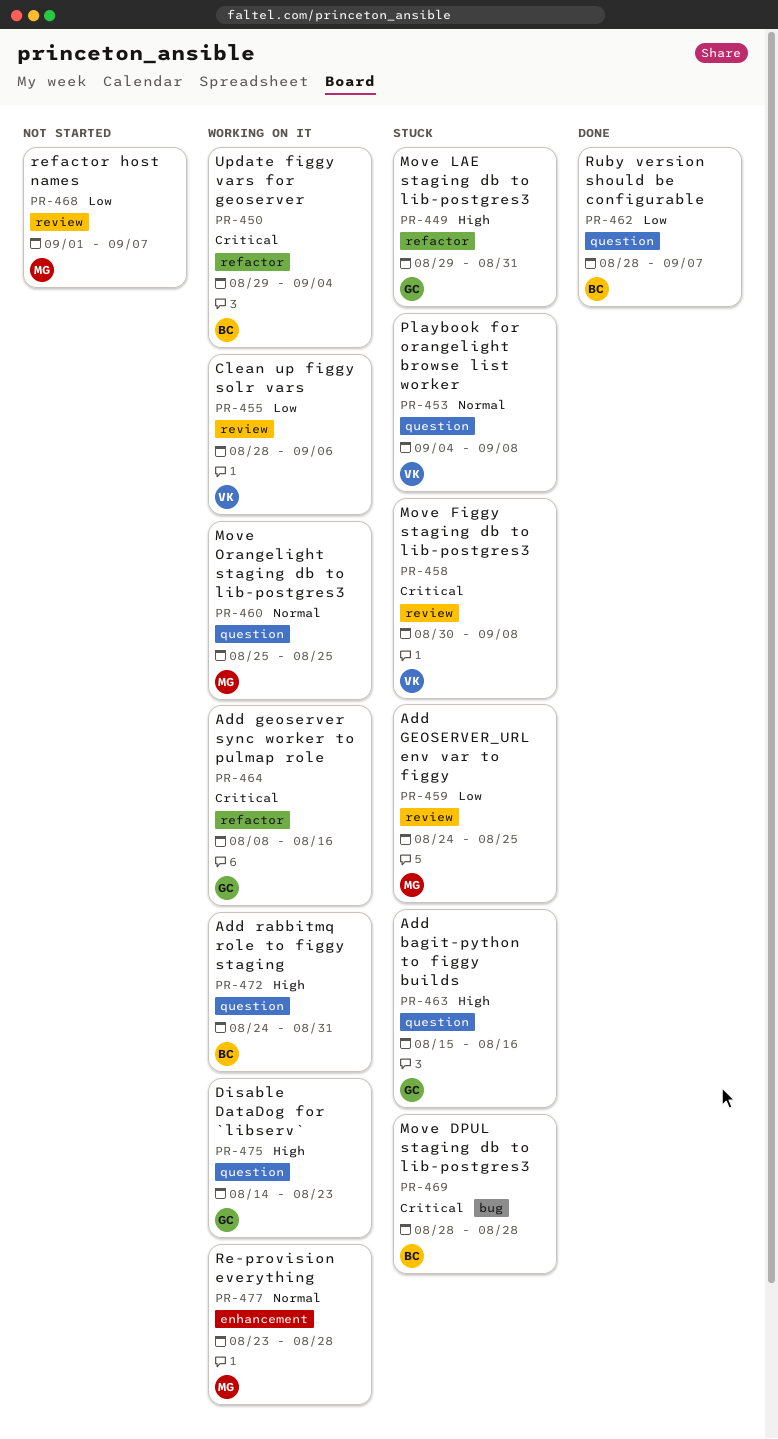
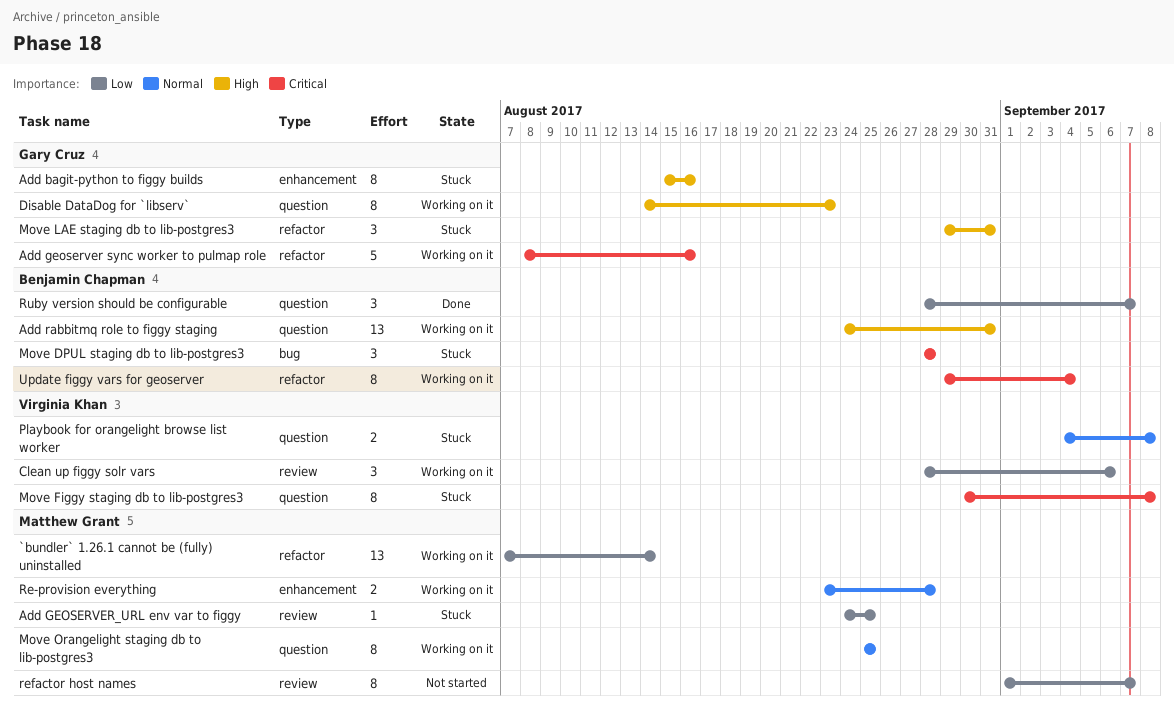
`bundler` 1.26.1 cannot be (fully) uninstalled: none -> present
Add bagit-python to figgy builds, label: question -> enhancement
Move Figgy staging db to lib-postgres3, label: review -> question

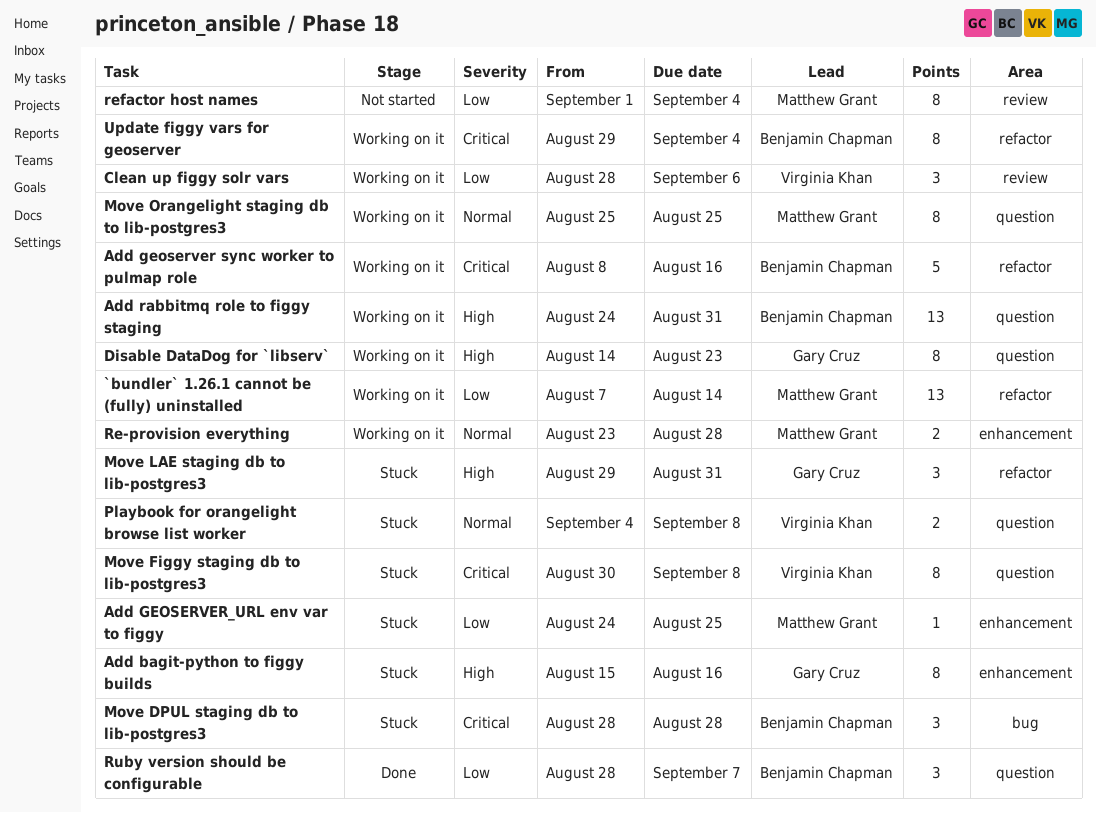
Add geoserver sync worker to pulmap role, owner: Gary Cruz -> Benjamin Chapman
Add GEOSERVER_URL env var to figgy, label: review -> enhancement
refactor host names, due: Sep 7 -> Sep 4

